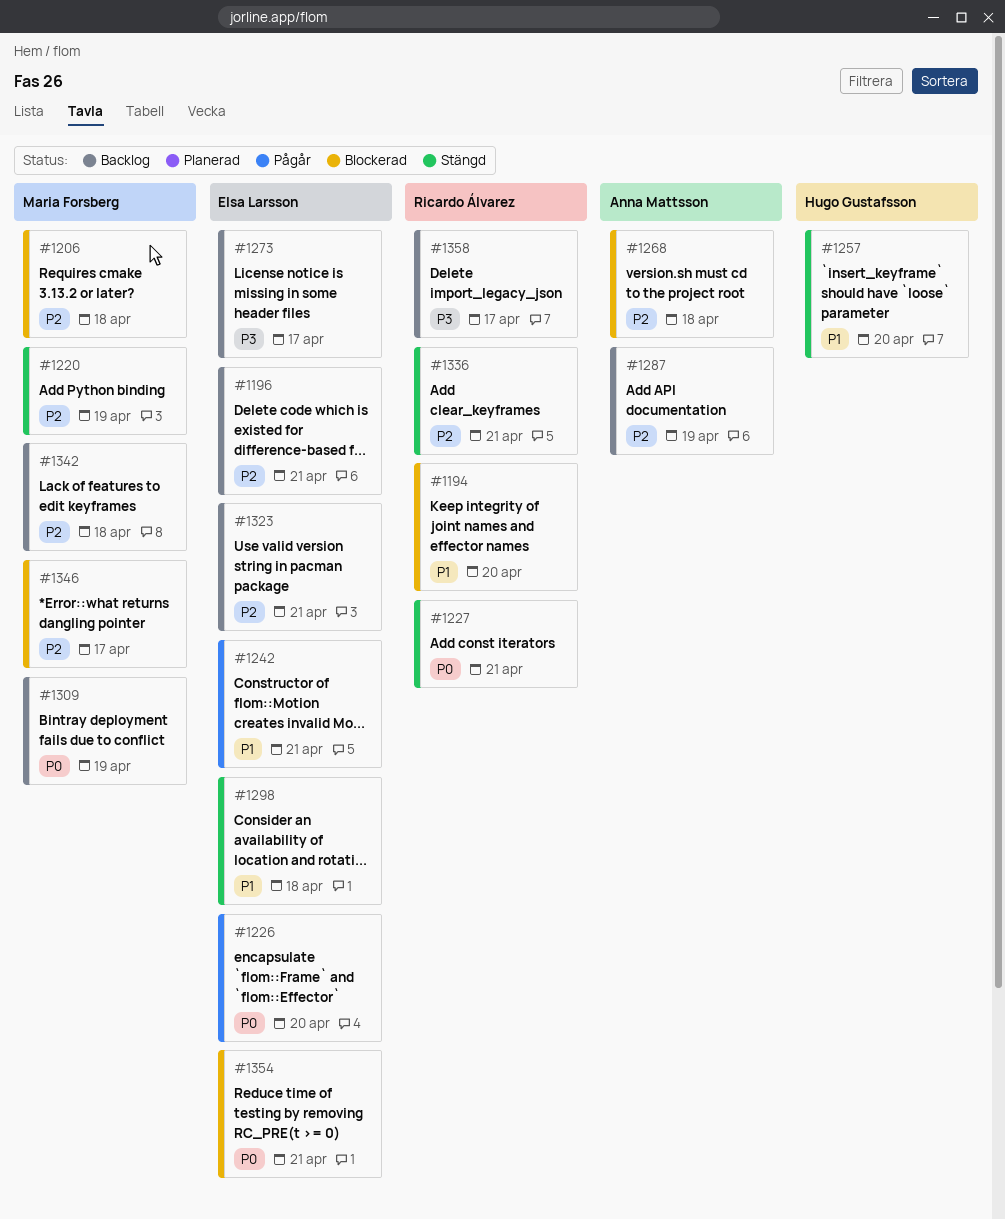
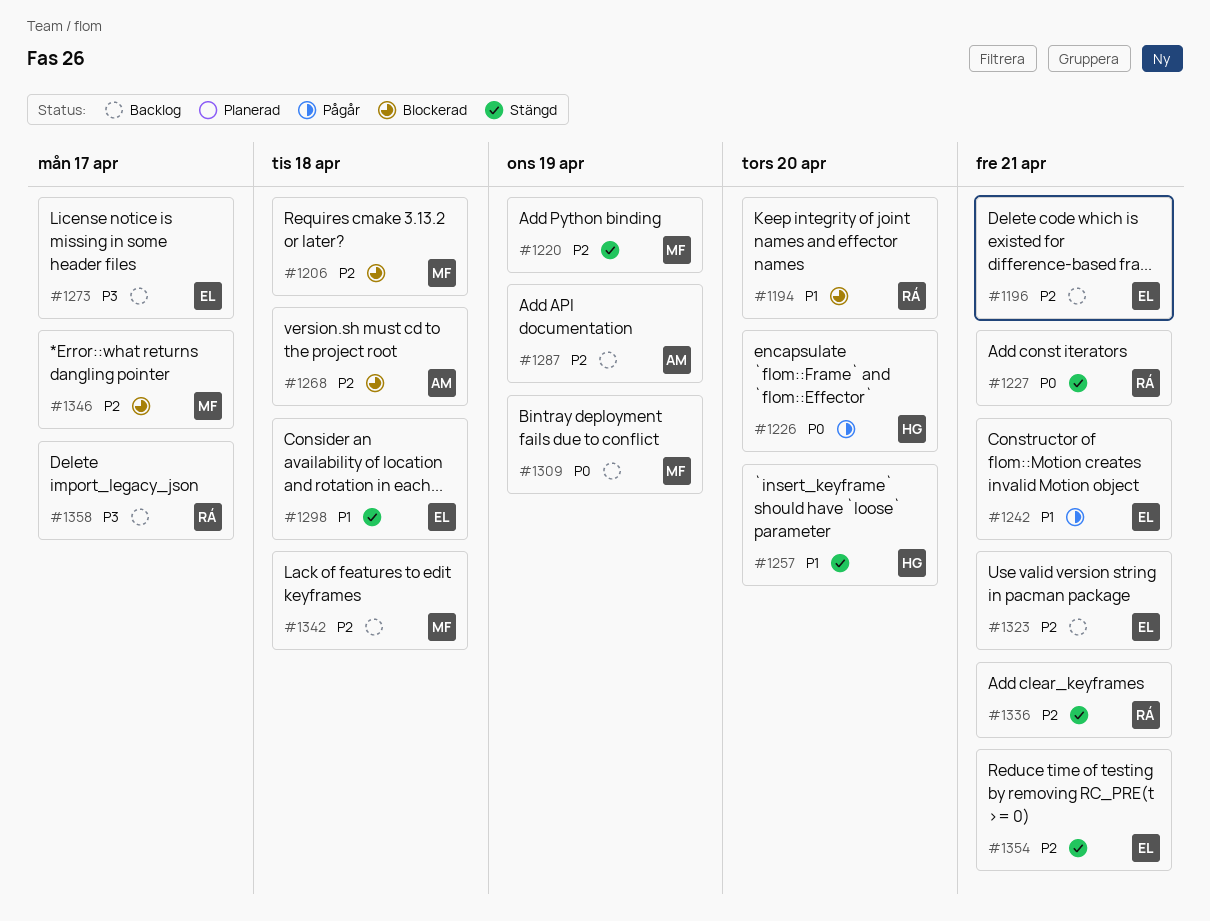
#1226, owner: Elsa Larsson -> Hugo Gustafsson
#1354, status: Blockerad -> Stängd
#1354, priority: P0 -> P2

